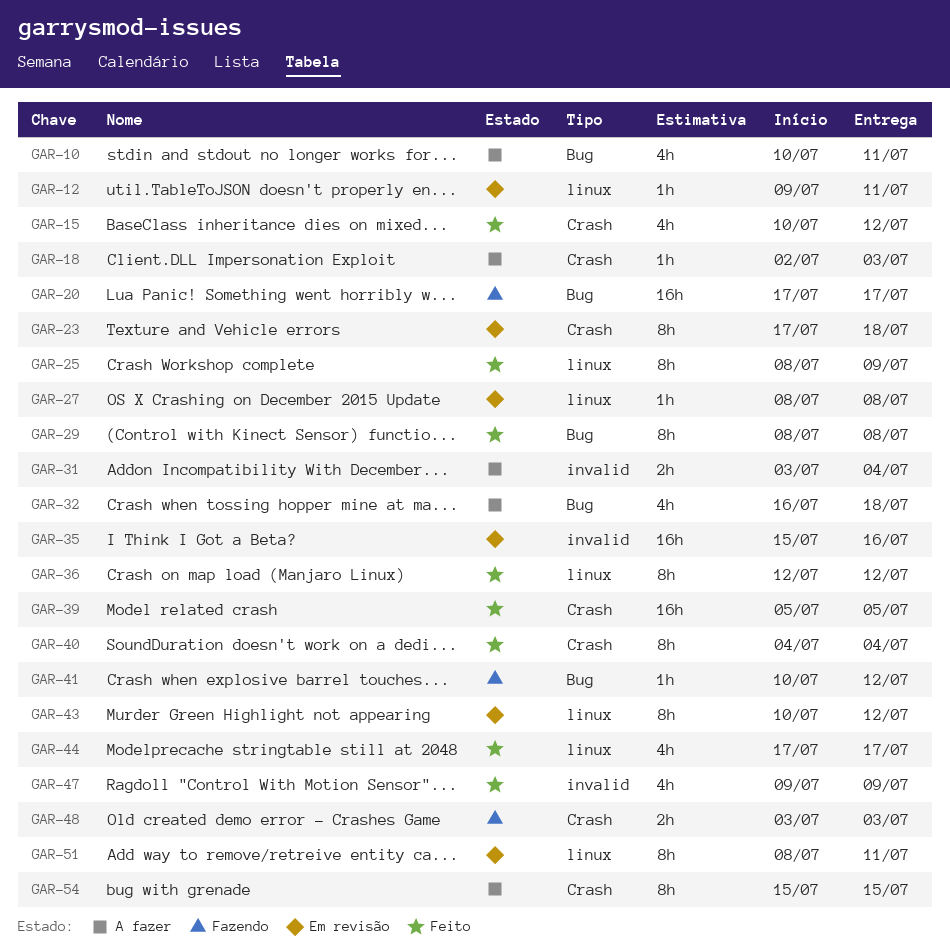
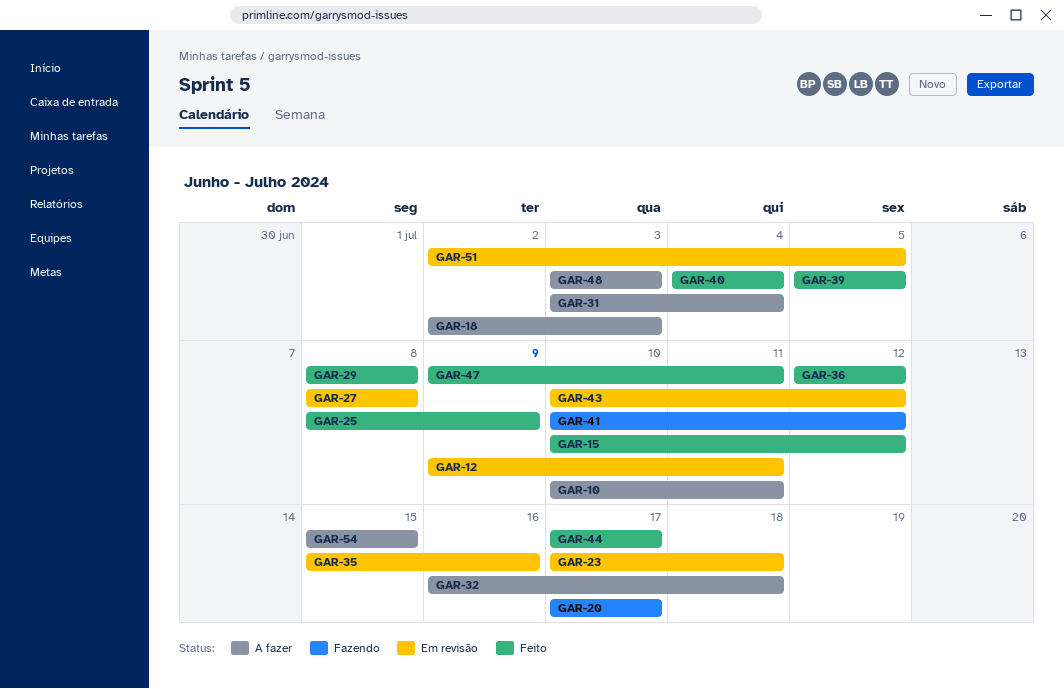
GAR-47, due: Jul 9 -> Jul 11
GAR-48, status: Fazendo -> A fazer
GAR-51, start: Jul 8 -> Jul 2
GAR-51, due: Jul 11 -> Jul 5

